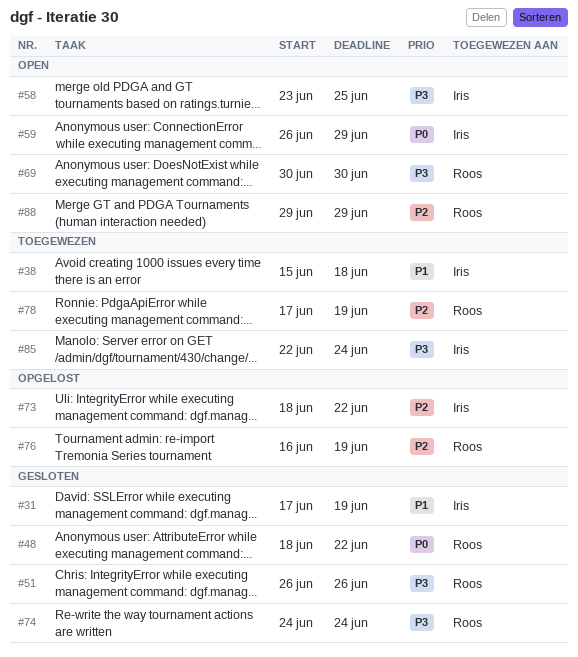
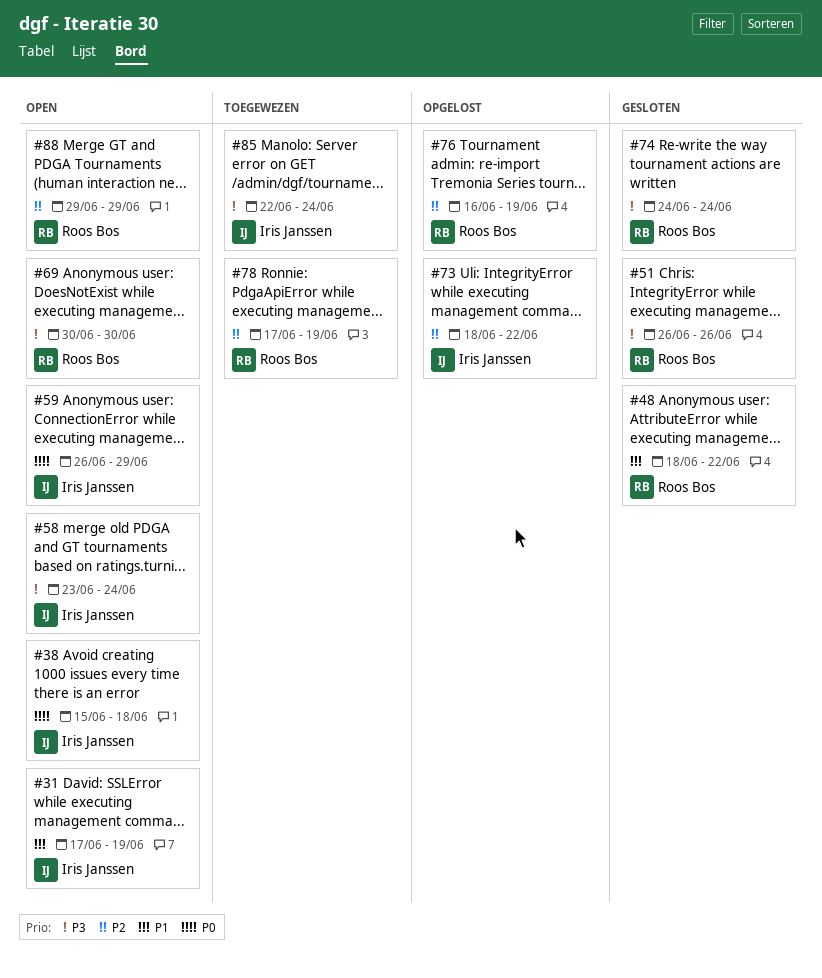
#31, status: Gesloten -> Open
#38, status: Toegewezen -> Open
#38, priority: P1 -> P0
#48, priority: P0 -> P1
#58, due: Jun 25 -> Jun 24

